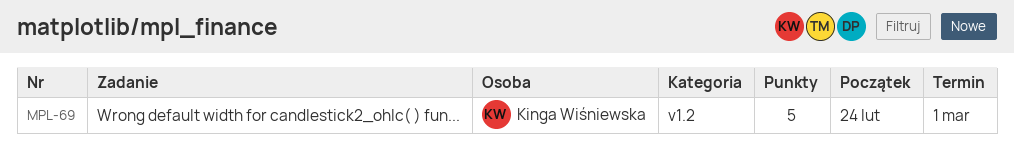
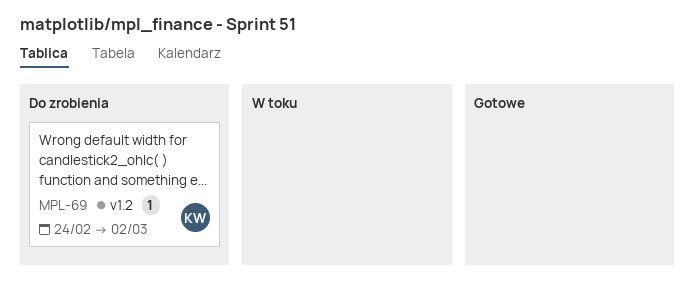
MPL-69, estimate: 5 -> 1
MPL-69, due: Mar 1 -> Mar 2

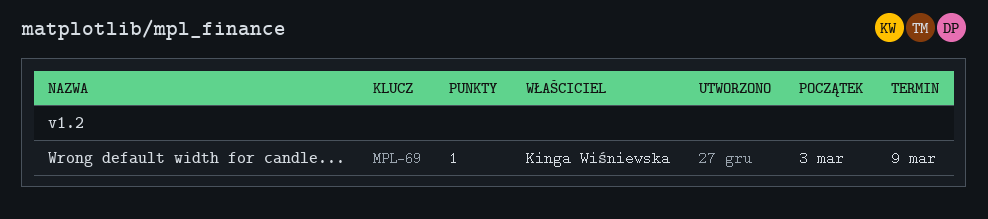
MPL-69, start: Feb 24 -> Mar 3
MPL-69, due: Mar 2 -> Mar 9

